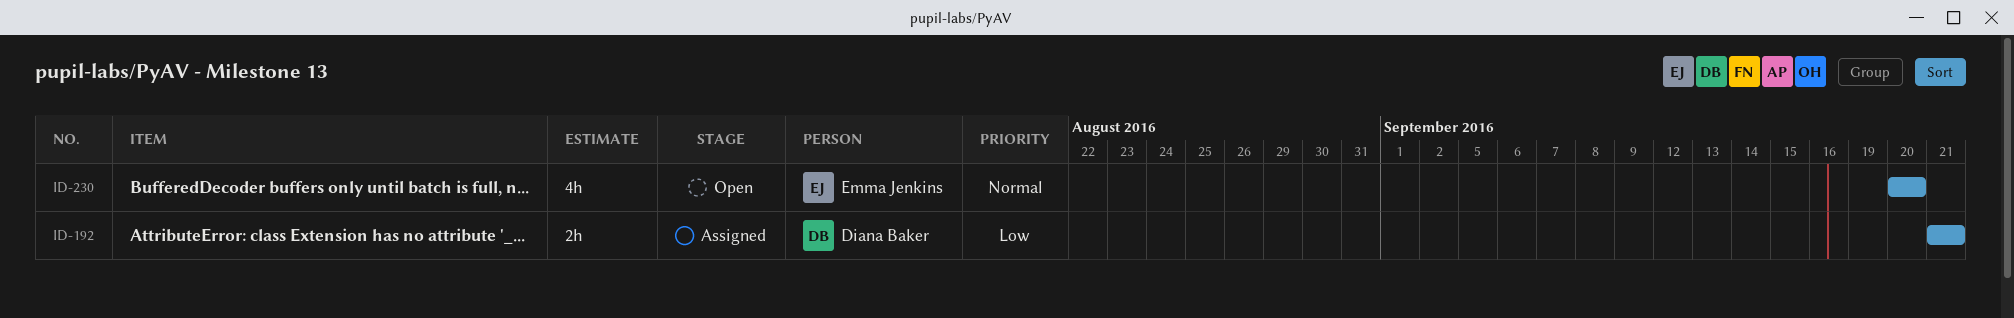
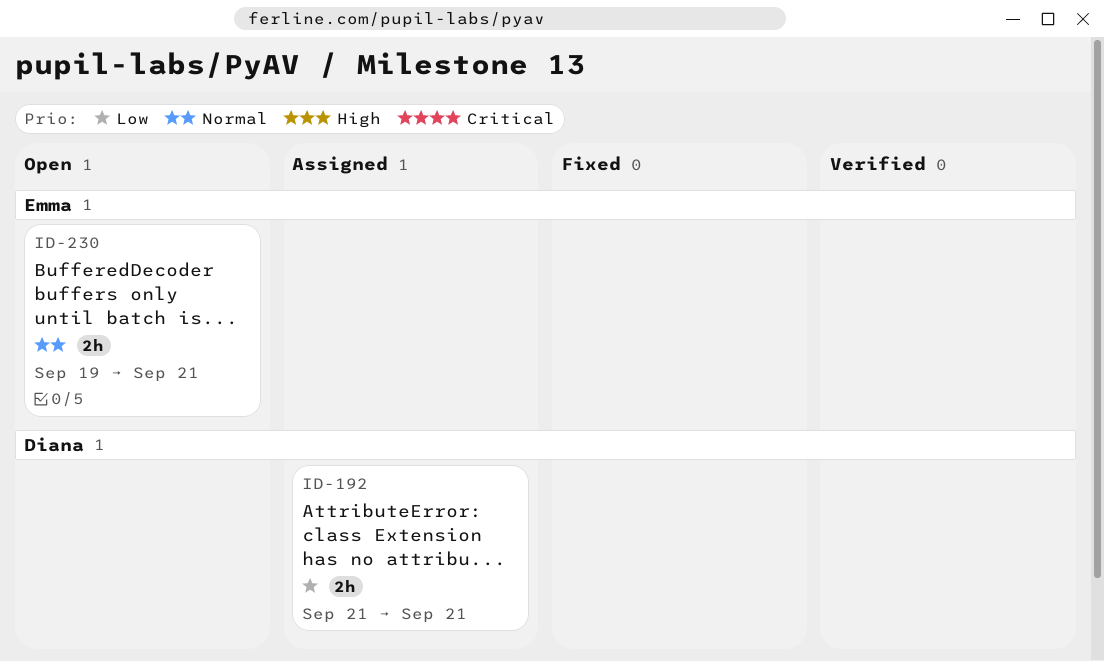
ID-230, estimate: 4h -> 2h
ID-230, start: Sep 20 -> Sep 19
ID-230, due: Sep 20 -> Sep 21

